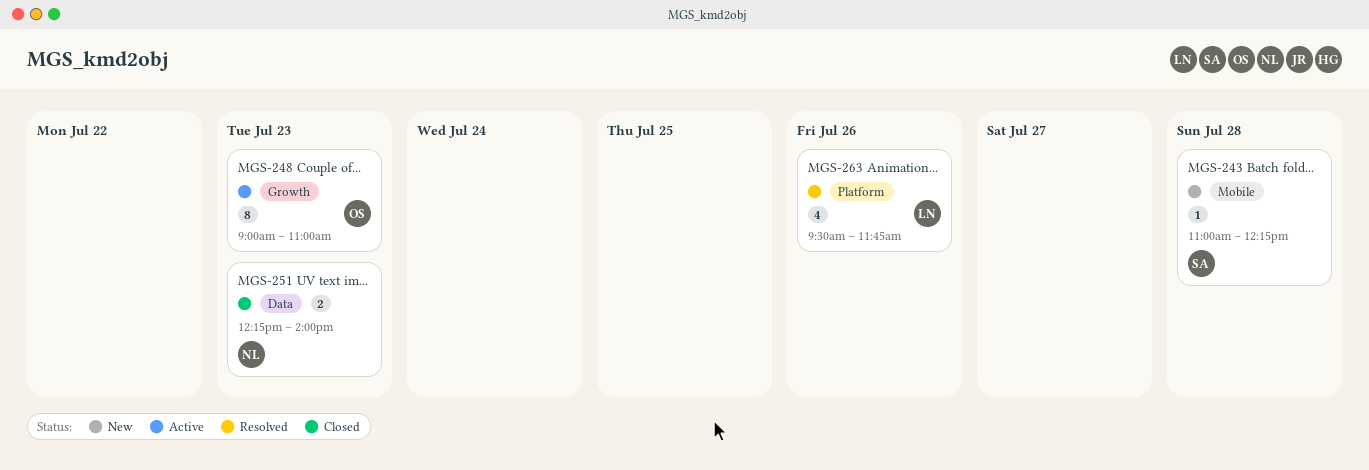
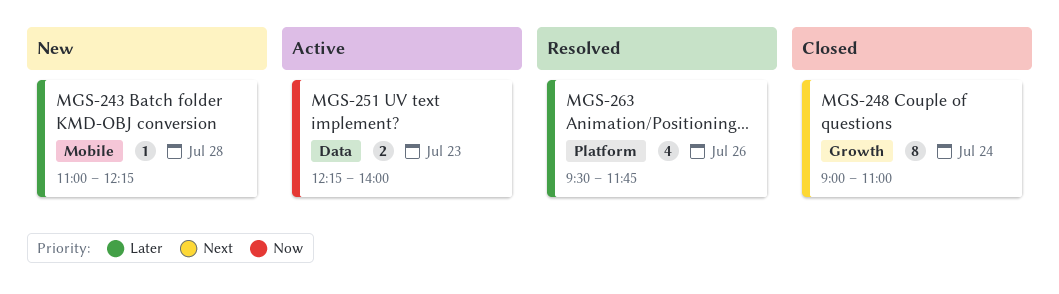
MGS-248, status: Active -> Closed
MGS-248, day: Jul 23 -> Jul 24
MGS-251, status: Closed -> Active

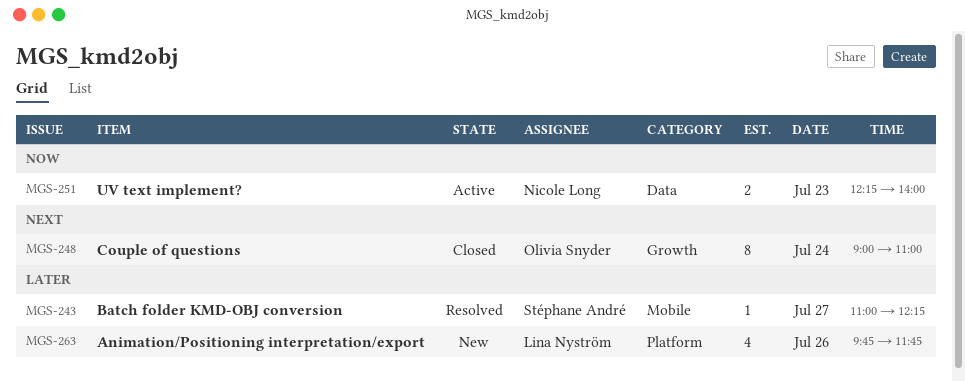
MGS-243, status: New -> Resolved
MGS-243, day: Jul 28 -> Jul 27
MGS-263, status: Resolved -> New
MGS-263, begins: 09:30 -> 09:45

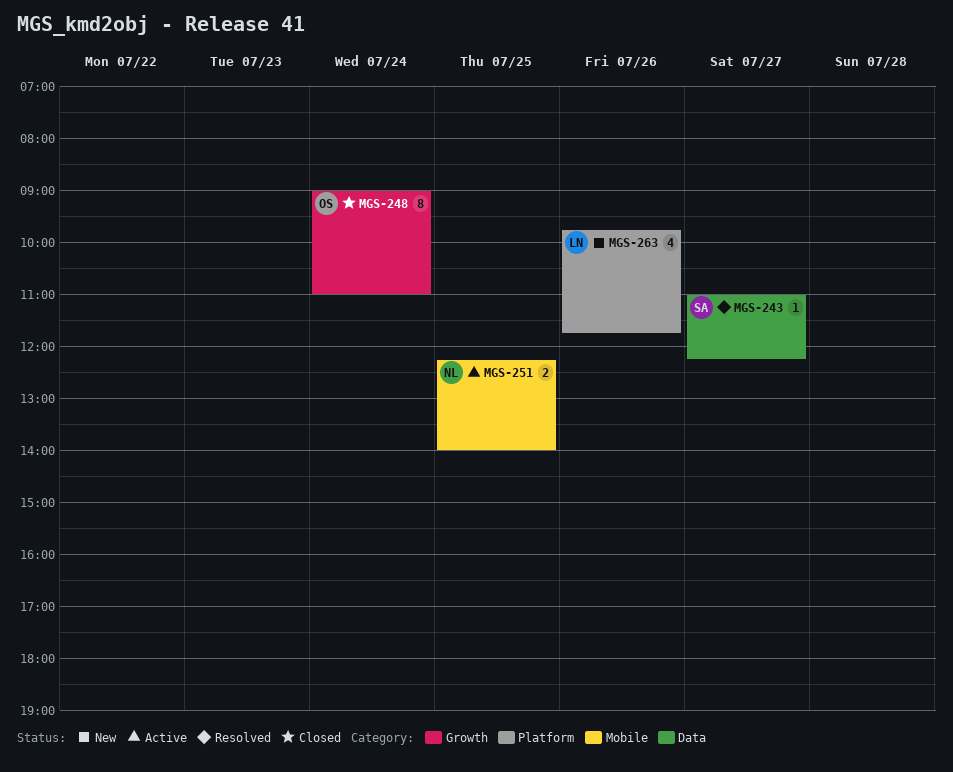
MGS-243, label: Mobile -> Data
MGS-251, label: Data -> Mobile
MGS-251, day: Jul 23 -> Jul 25

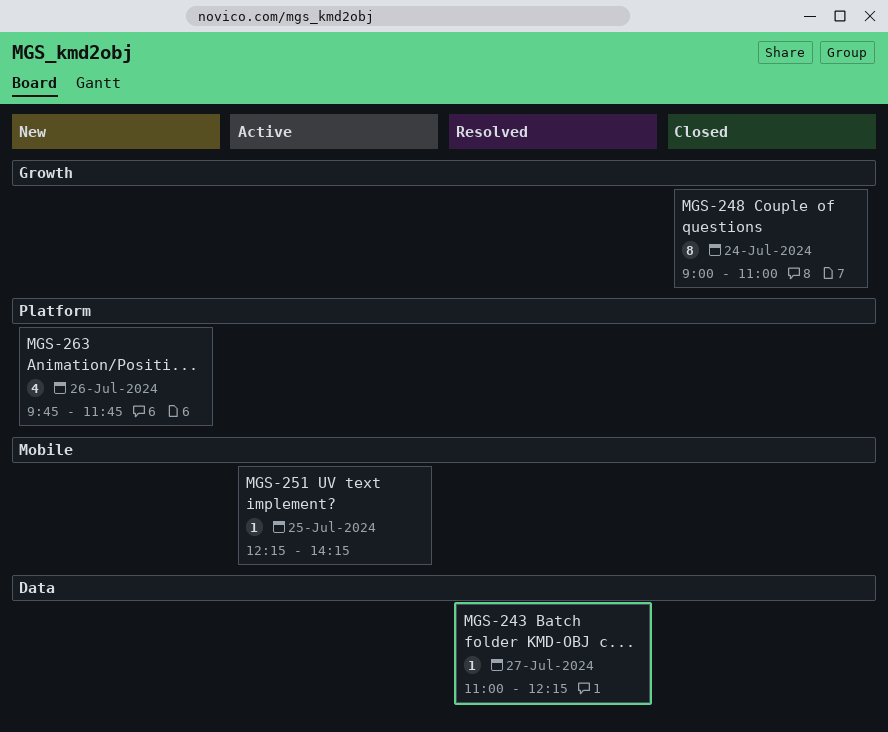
MGS-251, estimate: 2 -> 1
MGS-251, ends: 14:00 -> 14:15

